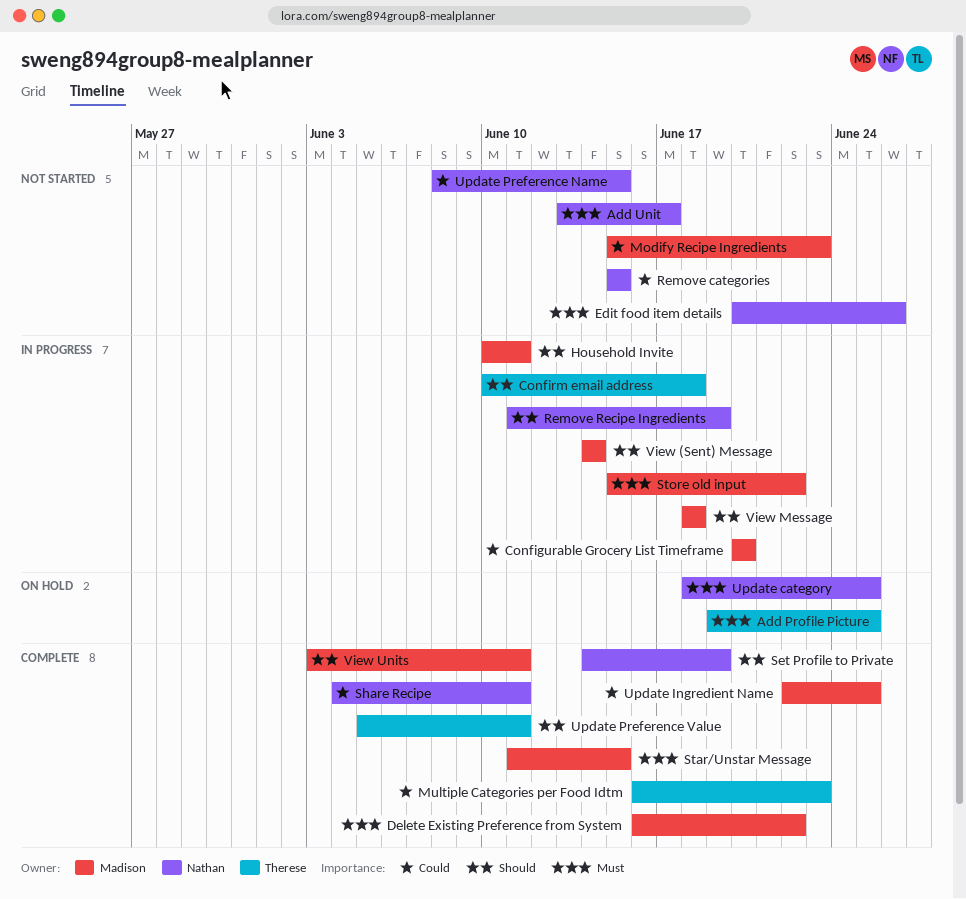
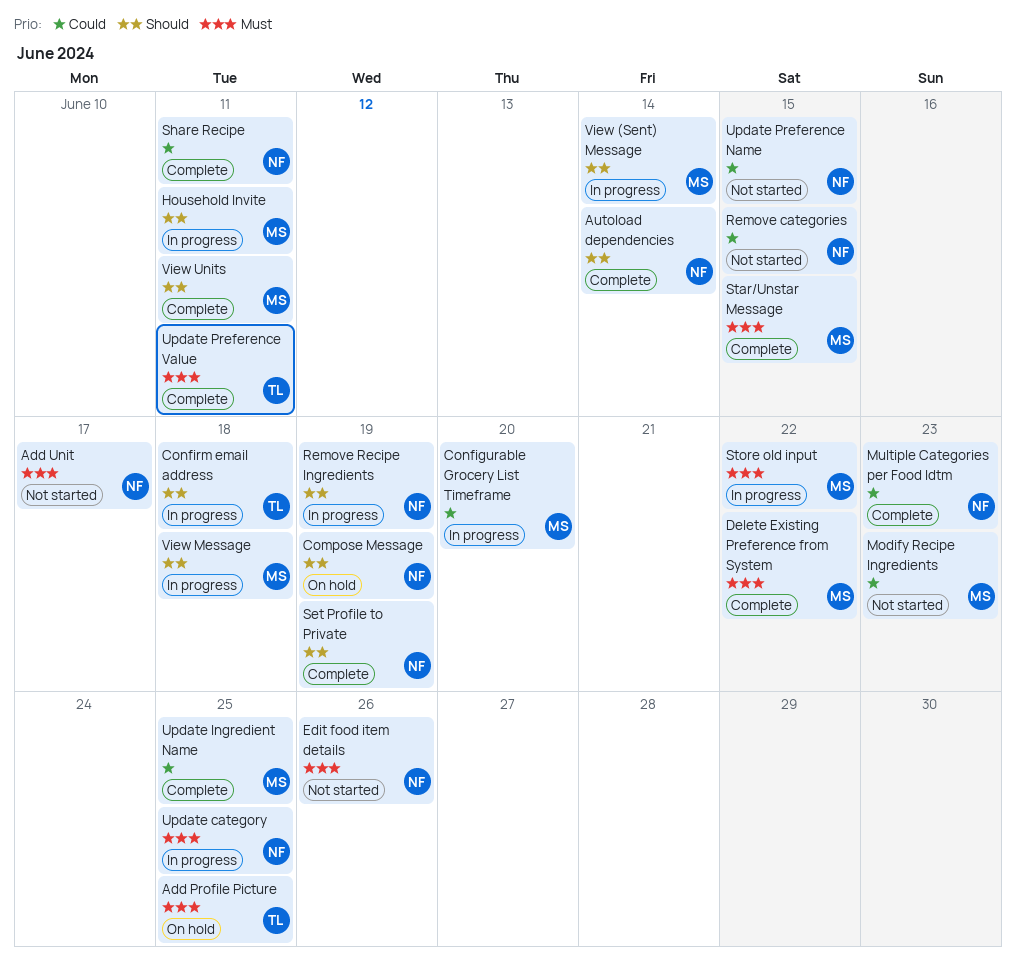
Autoload dependencies: none -> present
Compose Message: none -> present
Multiple Categories per Food Idtm, owner: Therese -> Nathan
Update category, status: On hold -> In progress
Update Preference Value, priority: Should -> Must

